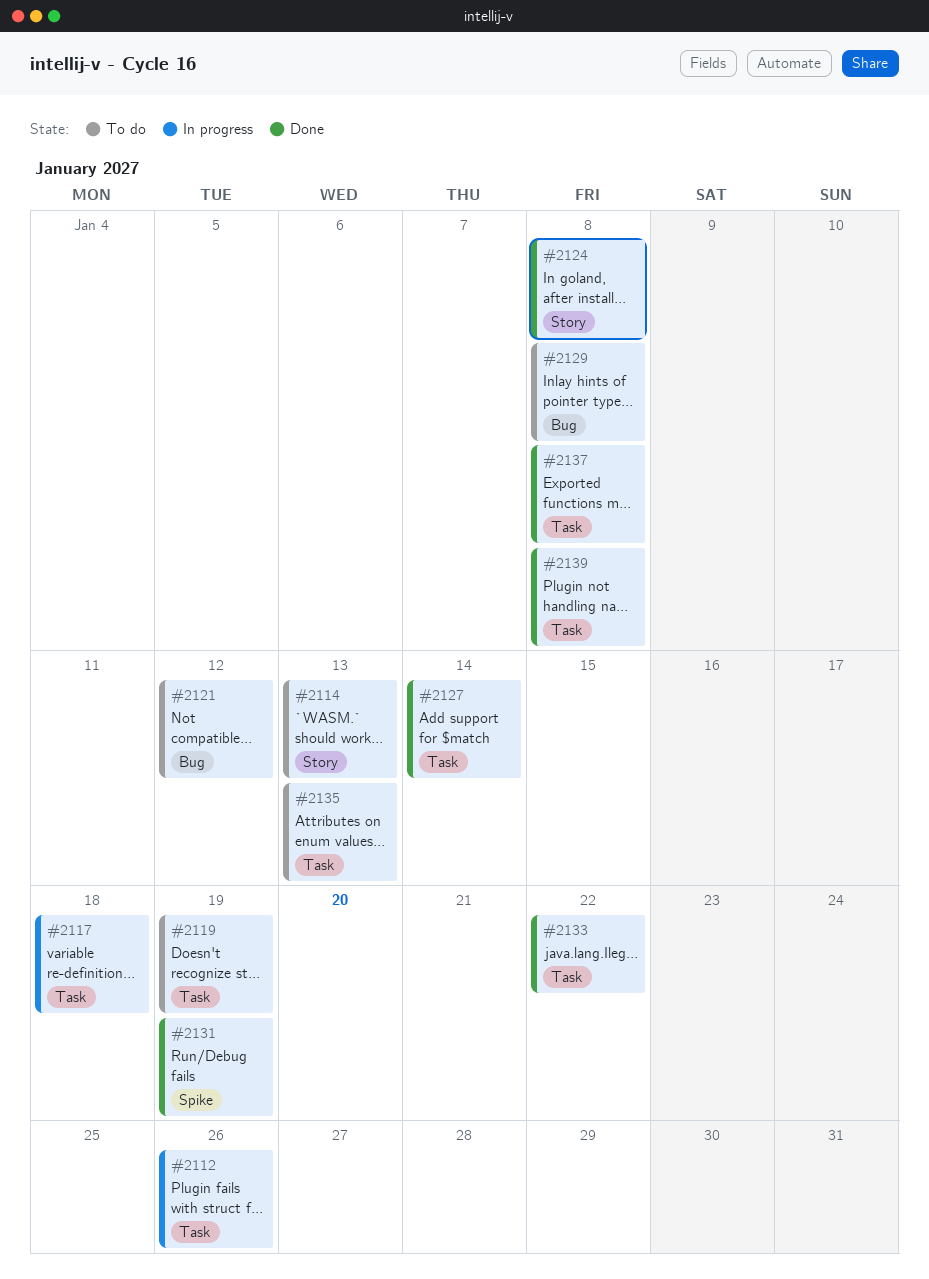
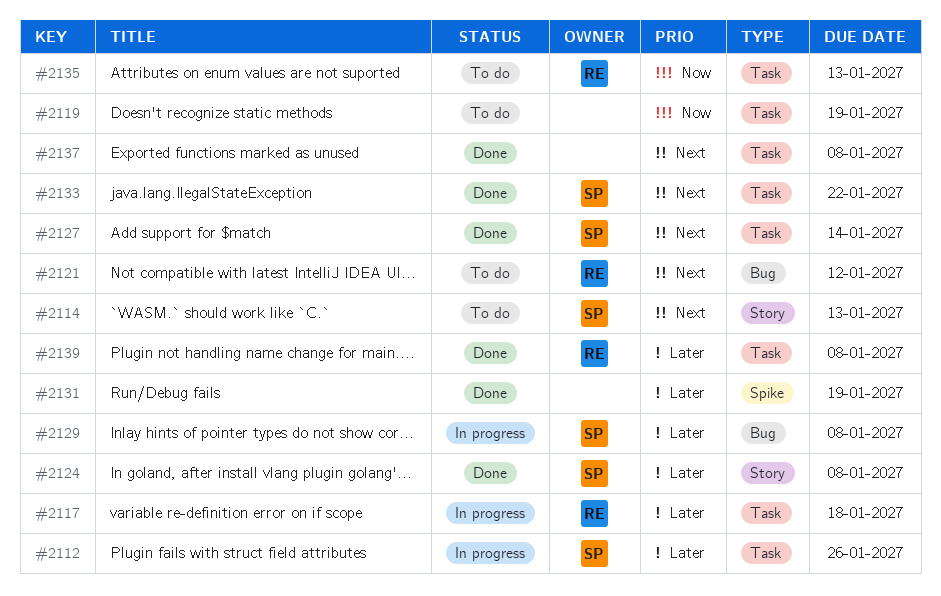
#2129, status: To do -> In progress

